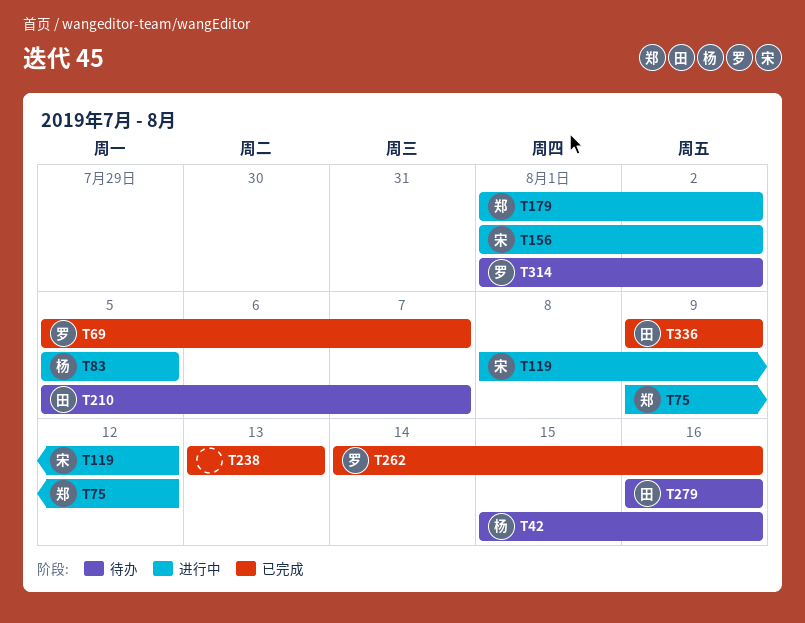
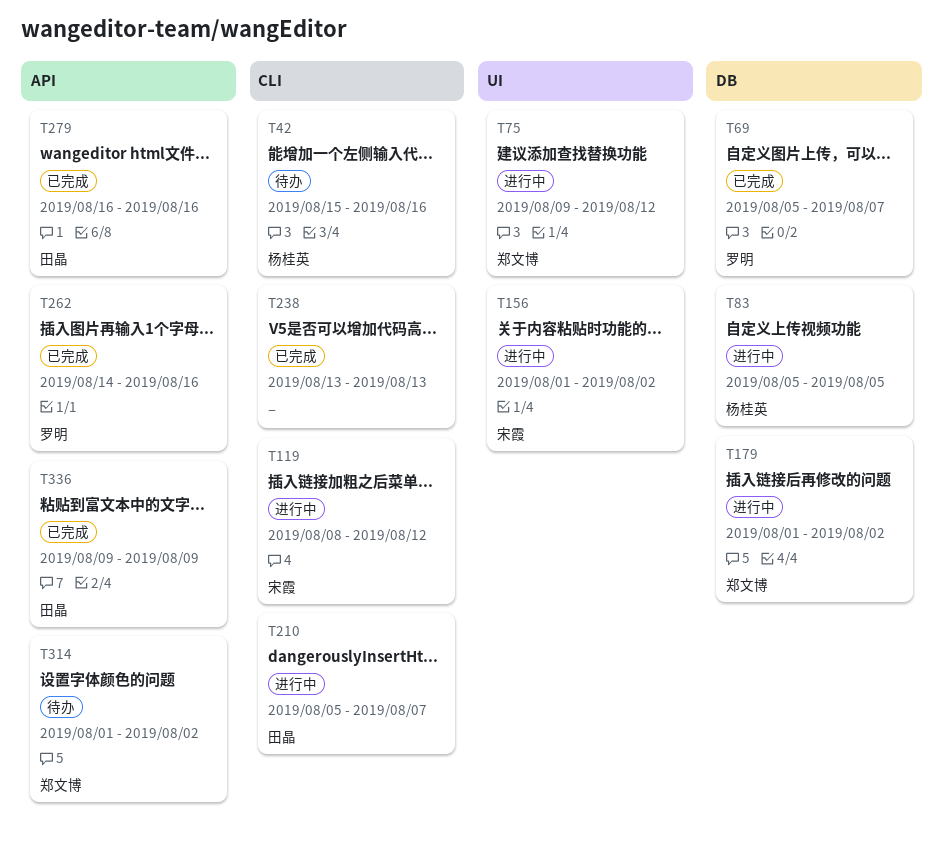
T210, status: 待办 -> 进行中
T279, status: 待办 -> 已完成
T314, owner: 罗明 -> 郑文博

